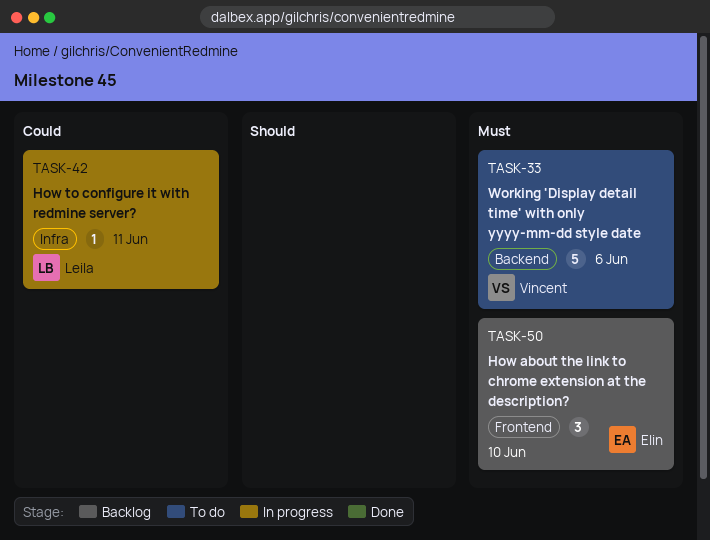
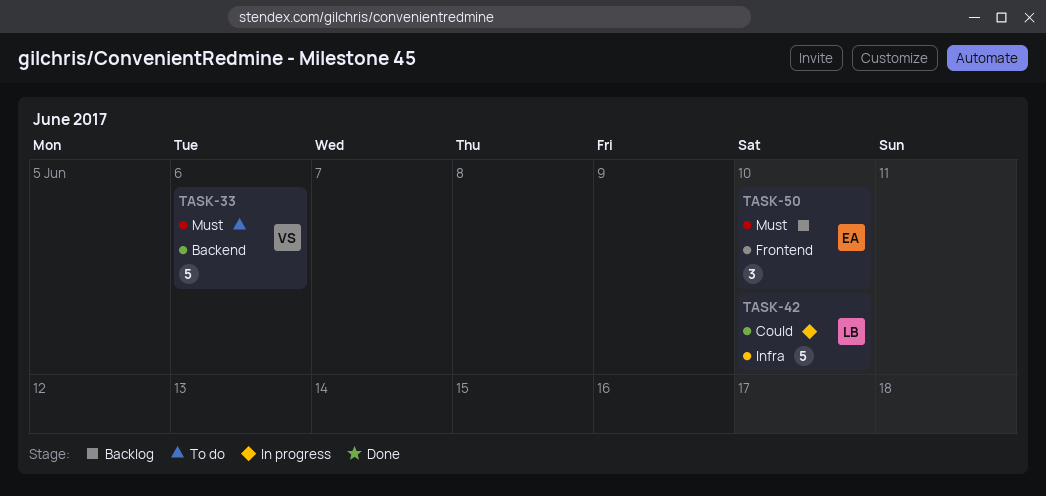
TASK-42, estimate: 1 -> 5
TASK-42, due: Jun 11 -> Jun 10

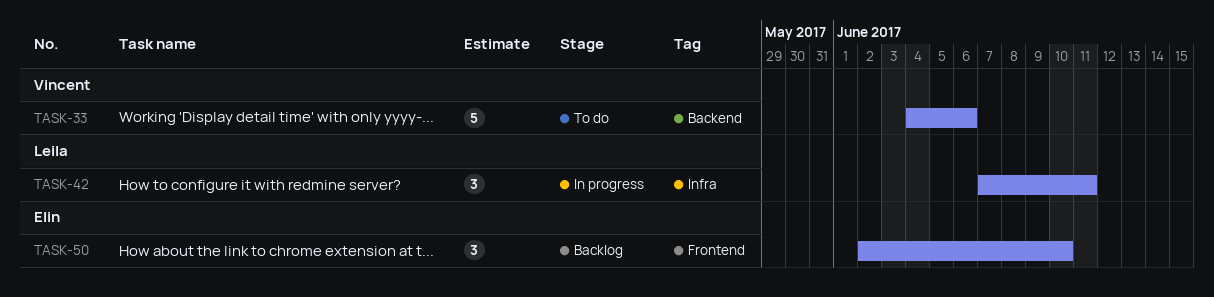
TASK-42, estimate: 5 -> 3
TASK-42, due: Jun 10 -> Jun 11

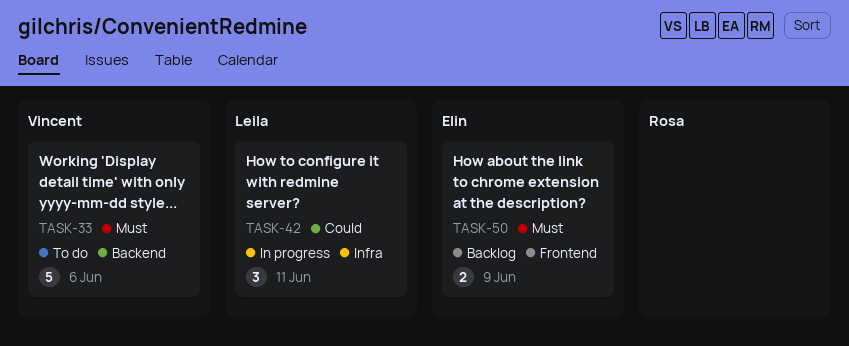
TASK-50, estimate: 3 -> 2
TASK-50, due: Jun 10 -> Jun 9

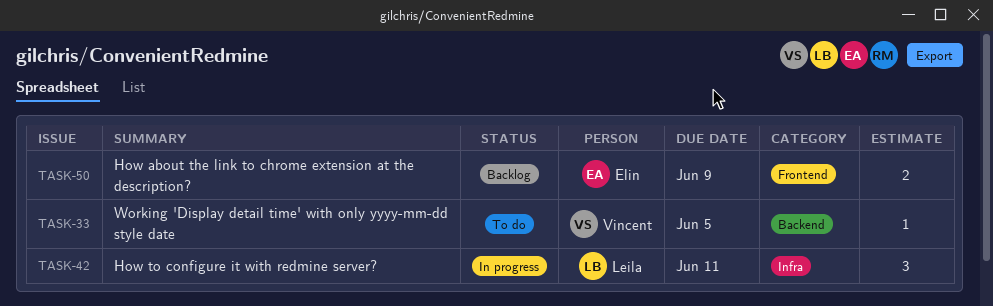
TASK-33, estimate: 5 -> 1
TASK-33, due: Jun 6 -> Jun 5

